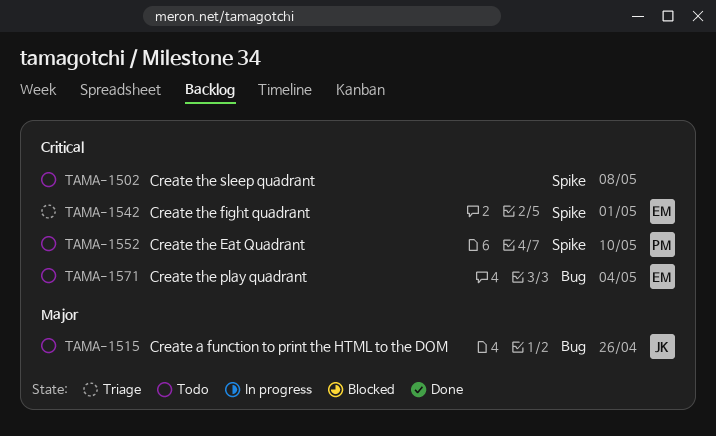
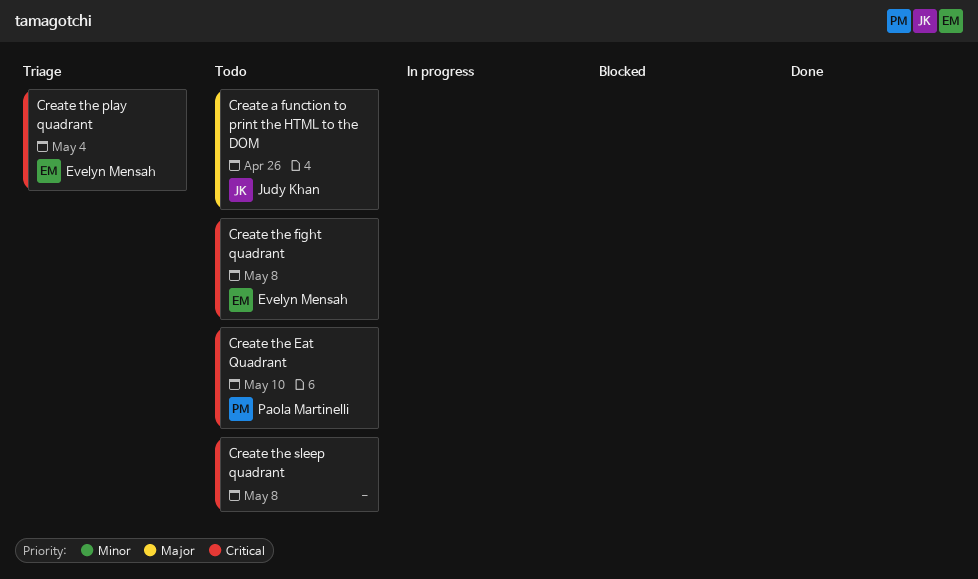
Create the fight quadrant, status: Triage -> Todo
Create the fight quadrant, due: May 1 -> May 8
Create the play quadrant, status: Todo -> Triage

